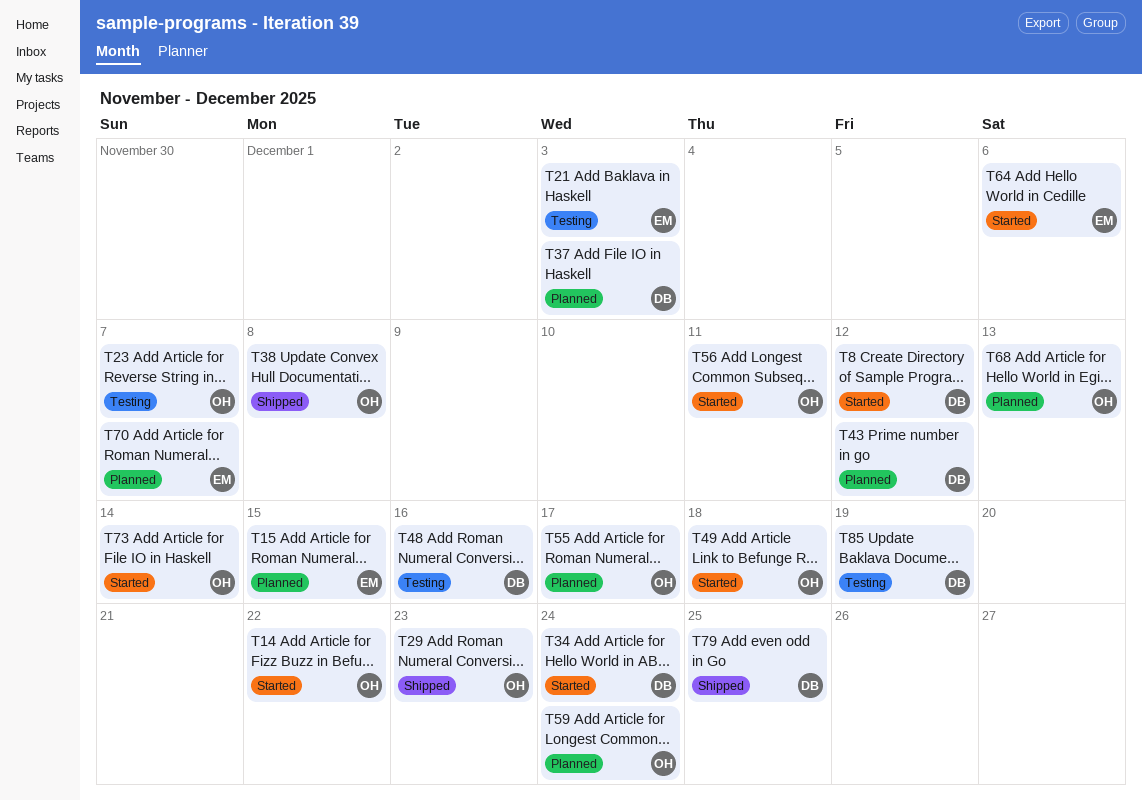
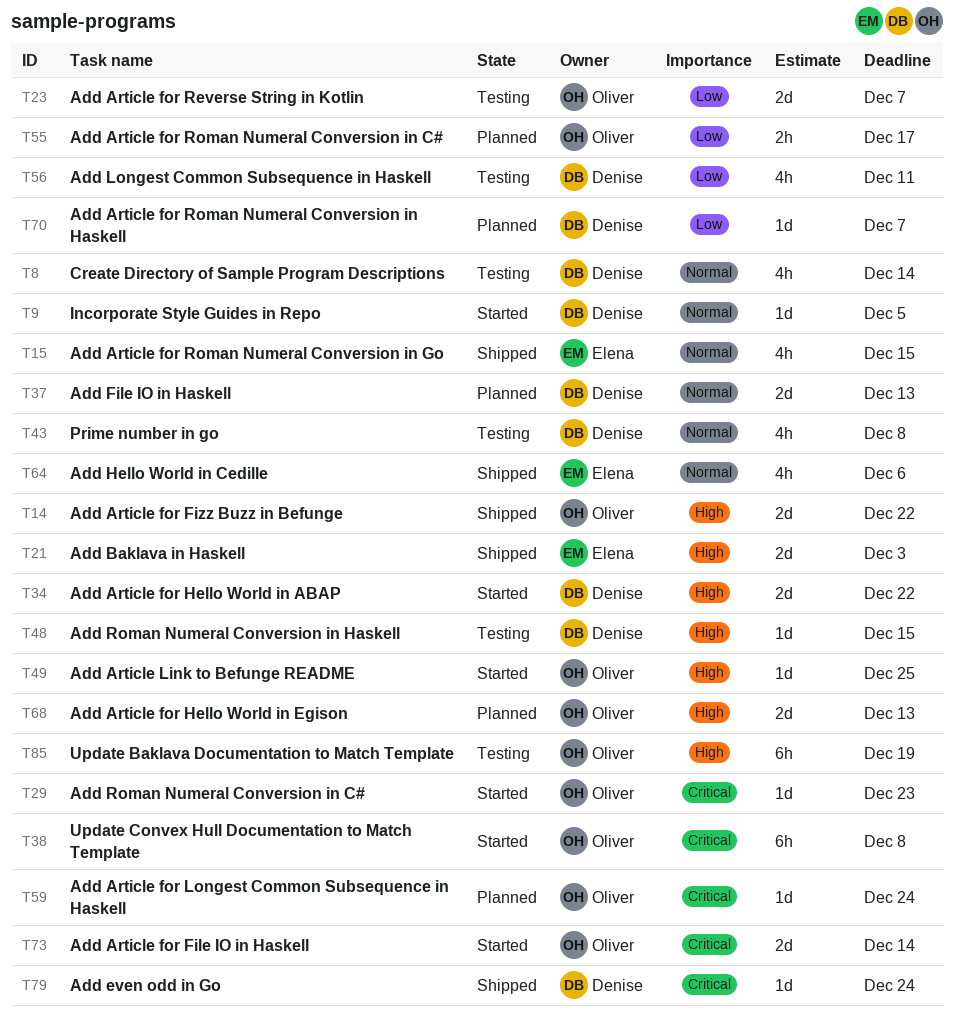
T8, status: Started -> Testing
T8, due: Dec 12 -> Dec 14
T9: none -> present
T14, status: Started -> Shipped
T15, status: Planned -> Shipped
T21, status: Testing -> Shipped
T29, status: Shipped -> Started
T34, due: Dec 24 -> Dec 22
T37, due: Dec 3 -> Dec 13
T38, status: Shipped -> Started
T43, status: Planned -> Testing
T43, due: Dec 12 -> Dec 8
T48, due: Dec 16 -> Dec 15
T49, due: Dec 18 -> Dec 25
T56, status: Started -> Testing
T56, owner: Oliver -> Denise
T64, status: Started -> Shipped
T70, owner: Elena -> Denise
T79, due: Dec 25 -> Dec 24
T85, owner: Denise -> Oliver

